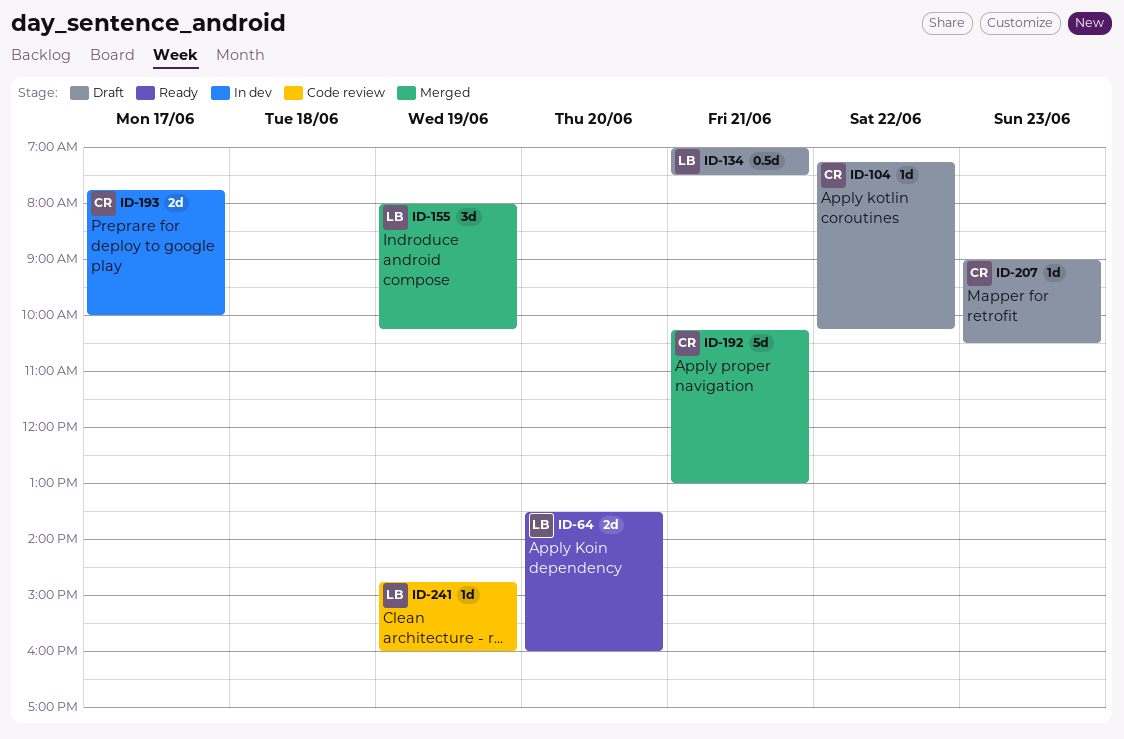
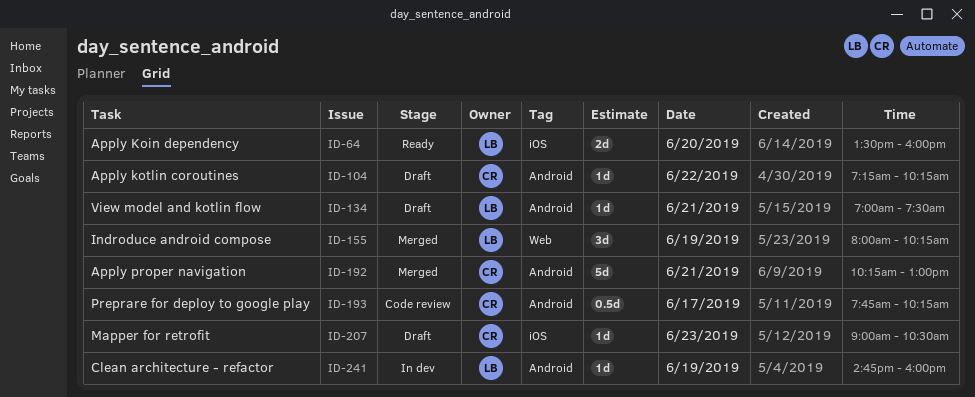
ID-134, estimate: 0.5d -> 1d
ID-193, status: In dev -> Code review
ID-193, estimate: 2d -> 0.5d
ID-193, ends: 10:00 -> 10:15
ID-241, status: Code review -> In dev

